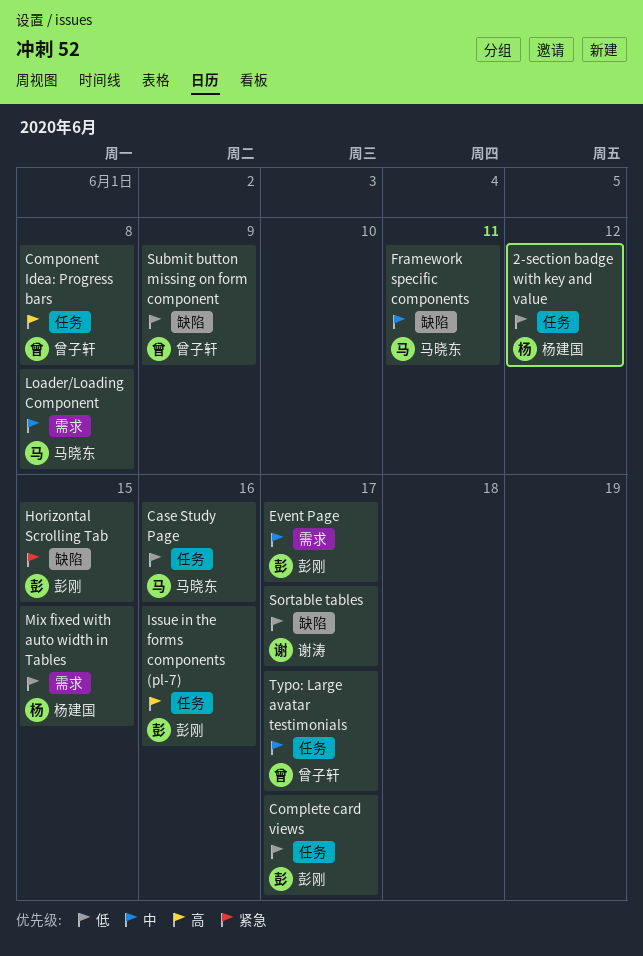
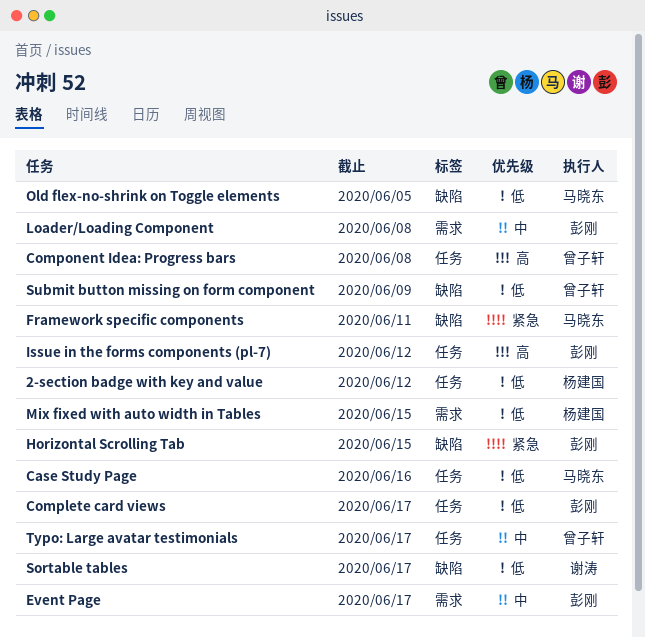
Framework specific components, priority: 中 -> 紧急
Issue in the forms components (pl-7), due: Jun 16 -> Jun 12
Loader/Loading Component, owner: 马晓东 -> 彭刚
Old flex-no-shrink on Toggle elements: none -> present

